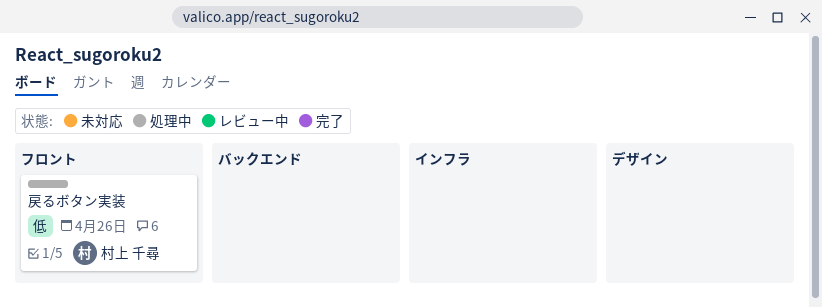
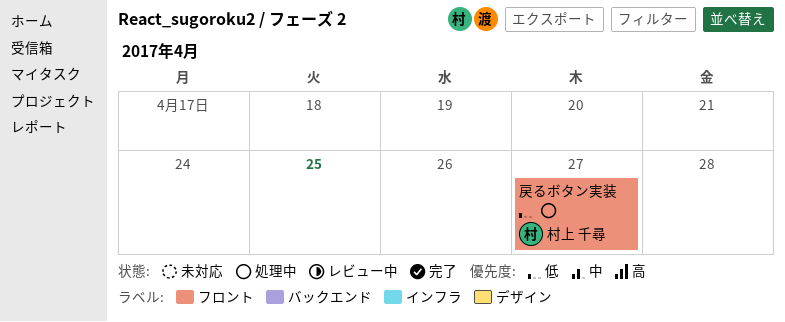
戻るボタン実装, due: Apr 26 -> Apr 27

